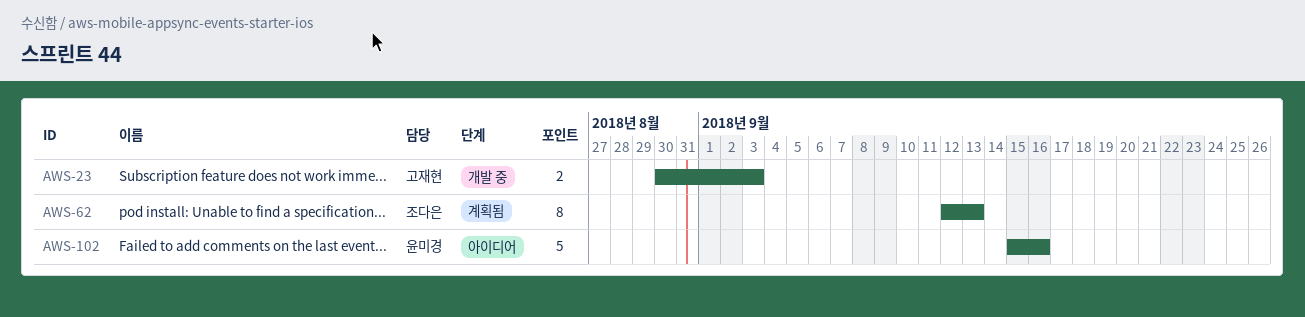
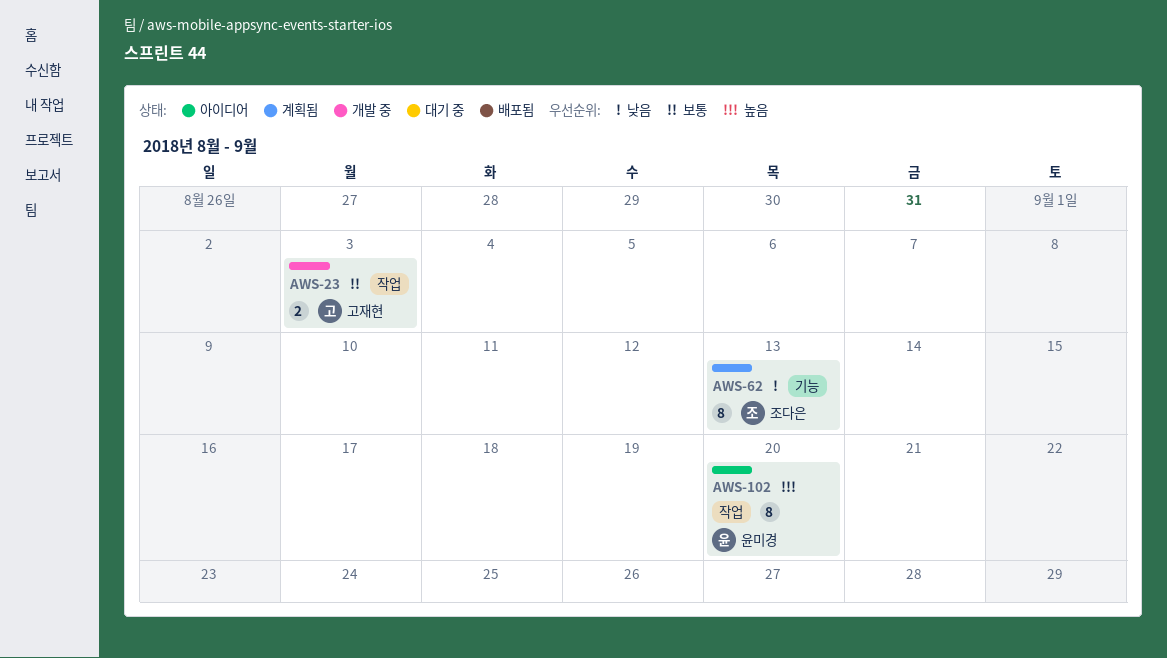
AWS-102, estimate: 5 -> 8
AWS-102, due: Sep 16 -> Sep 20

